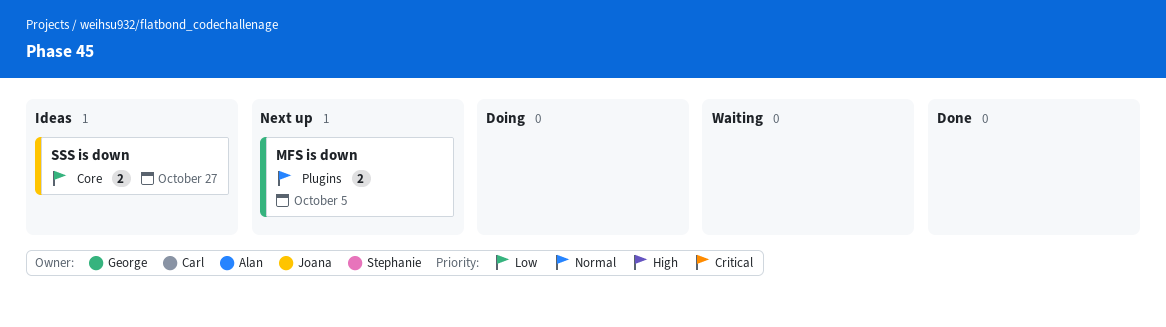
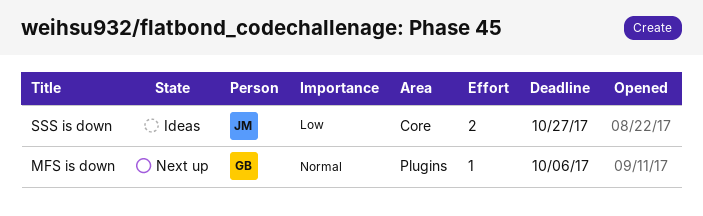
MFS is down, estimate: 2 -> 1
MFS is down, due: Oct 5 -> Oct 6

